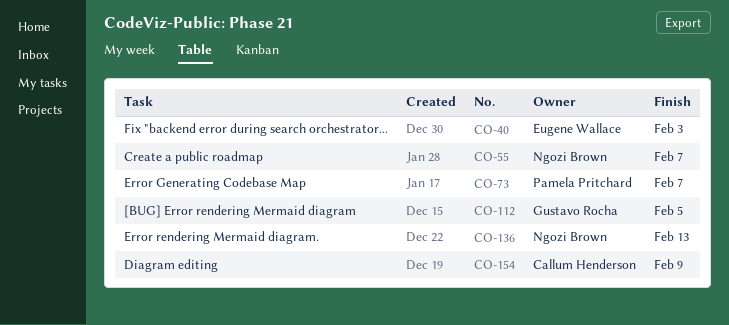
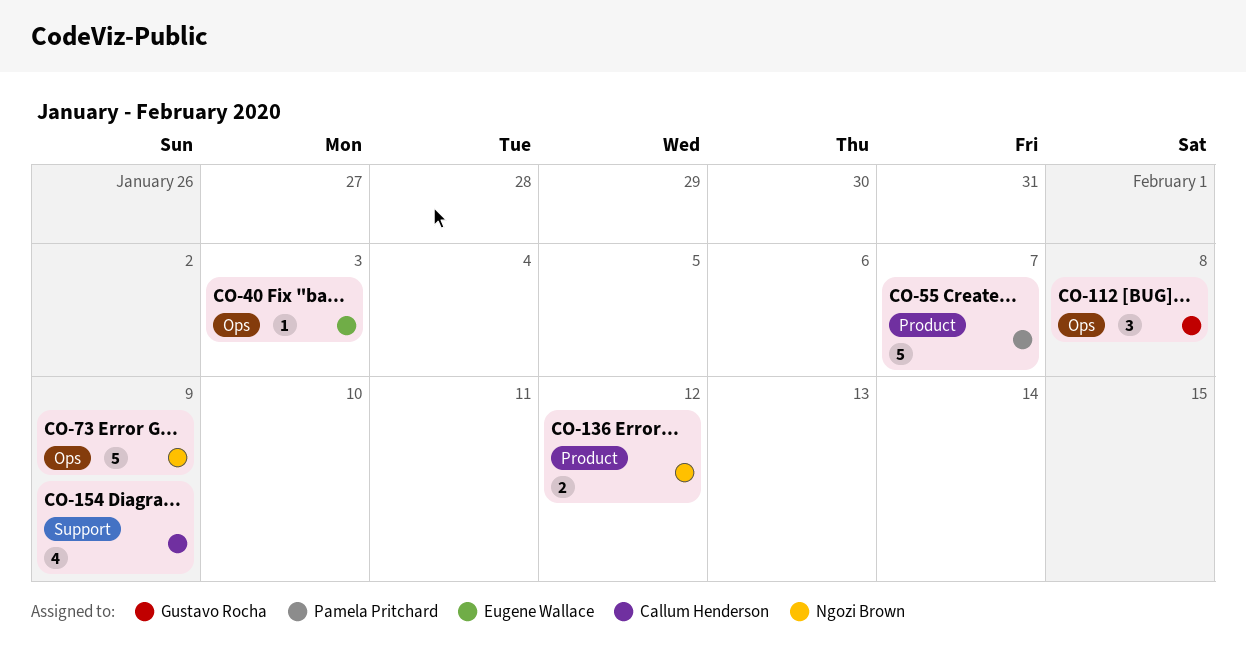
CO-55, owner: Ngozi Brown -> Pamela Pritchard
CO-73, owner: Pamela Pritchard -> Ngozi Brown
CO-73, due: Feb 7 -> Feb 9
CO-112, due: Feb 5 -> Feb 8
CO-136, due: Feb 13 -> Feb 12

